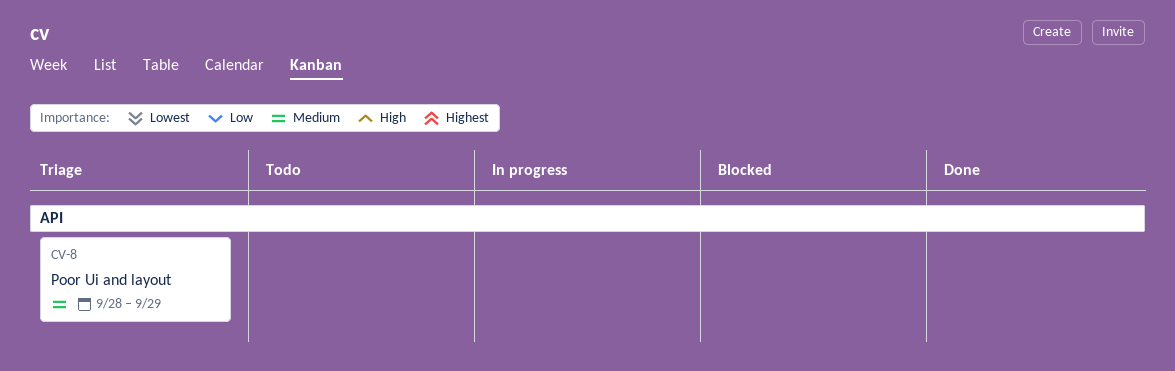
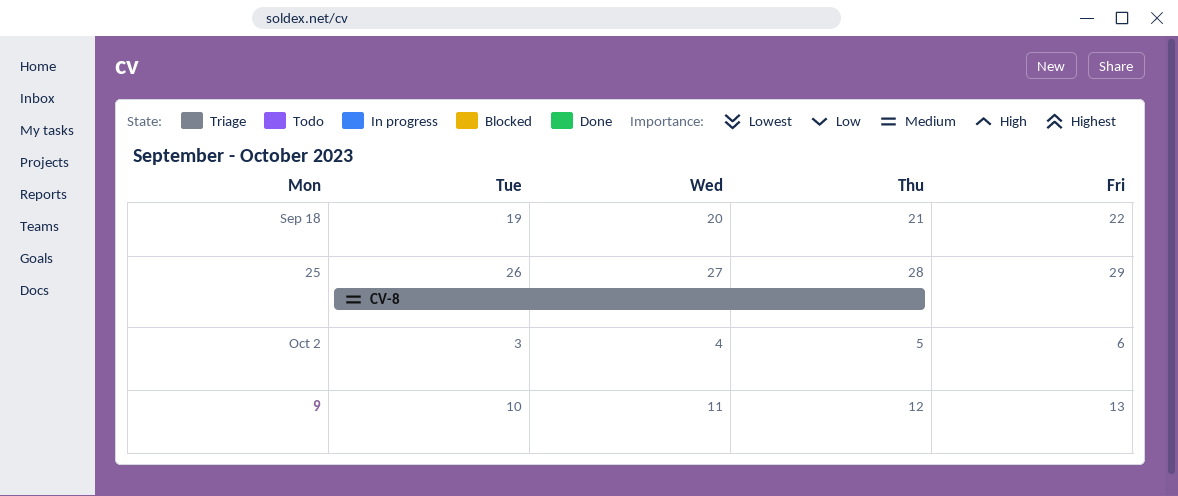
CV-8, start: Sep 28 -> Sep 26
CV-8, due: Sep 29 -> Sep 28

